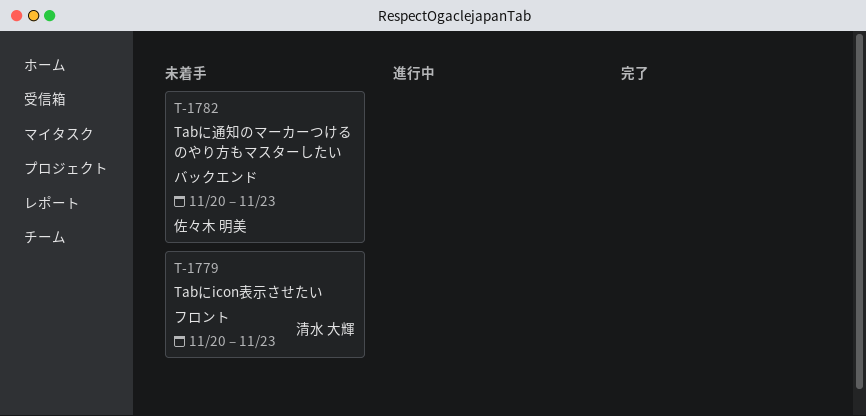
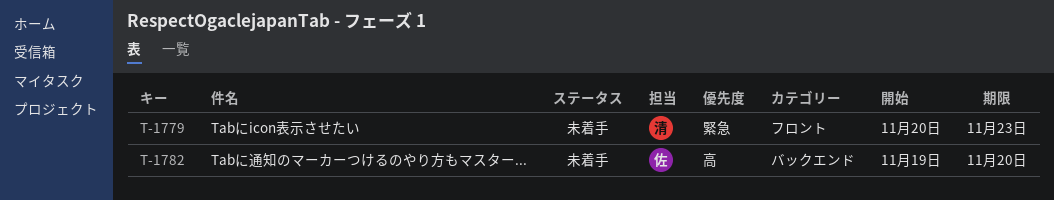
T-1782, start: Nov 20 -> Nov 19
T-1782, due: Nov 23 -> Nov 20

